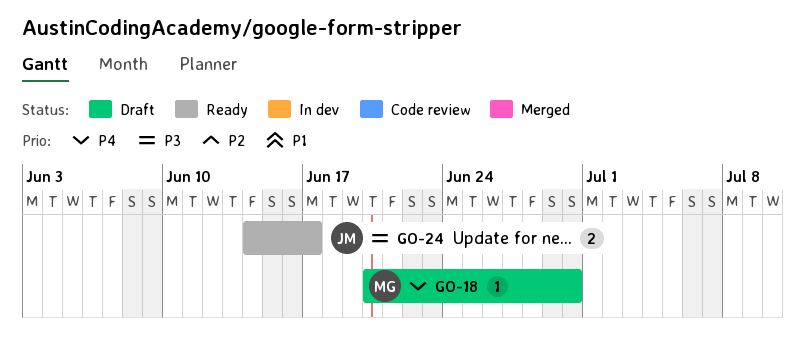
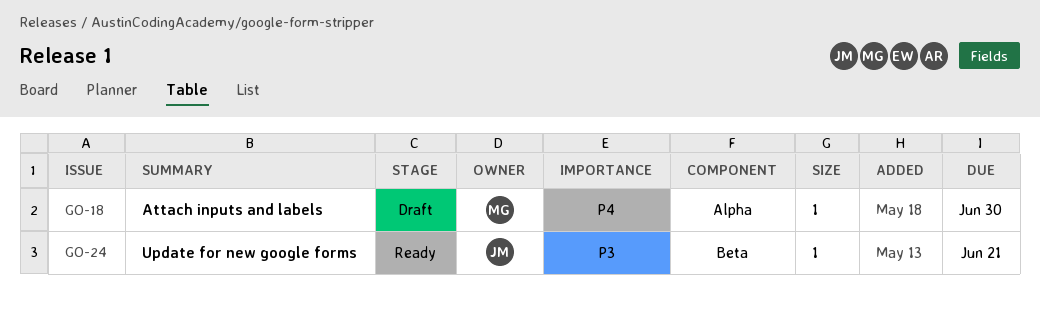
GO-24, estimate: 2 -> 1
GO-24, due: Jun 17 -> Jun 21

